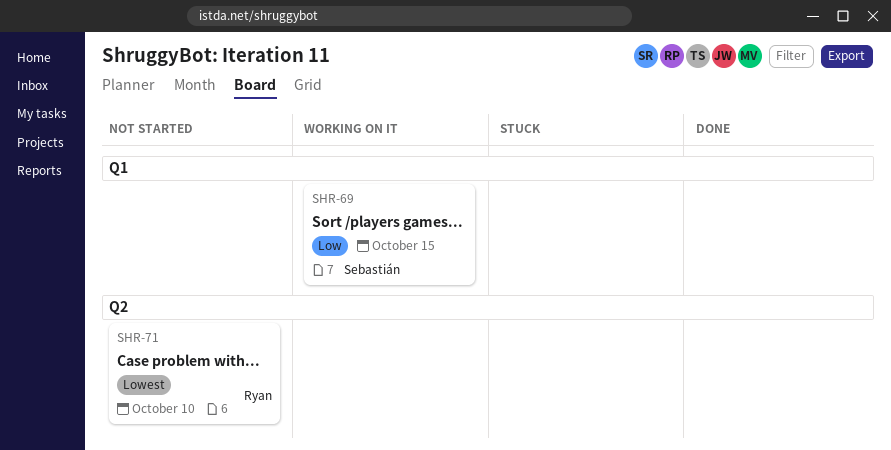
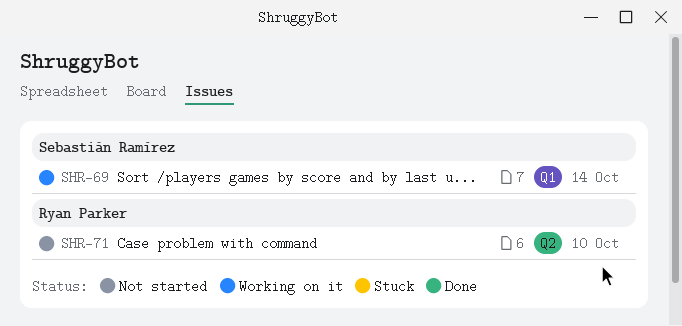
SHR-69, due: Oct 15 -> Oct 14

